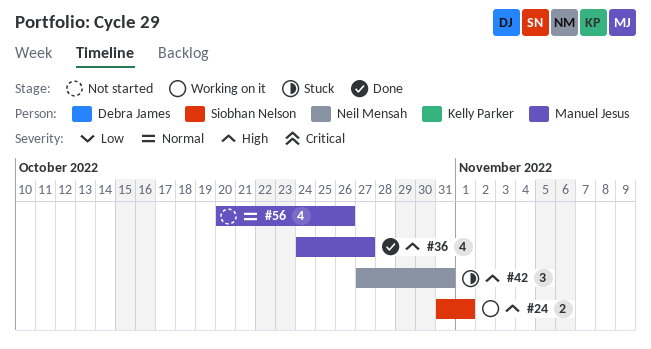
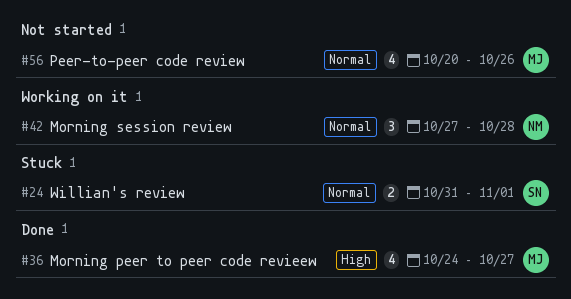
#24, status: Working on it -> Stuck
#24, priority: High -> Normal
#42, status: Stuck -> Working on it
#42, priority: High -> Normal
#42, due: Oct 31 -> Oct 28

